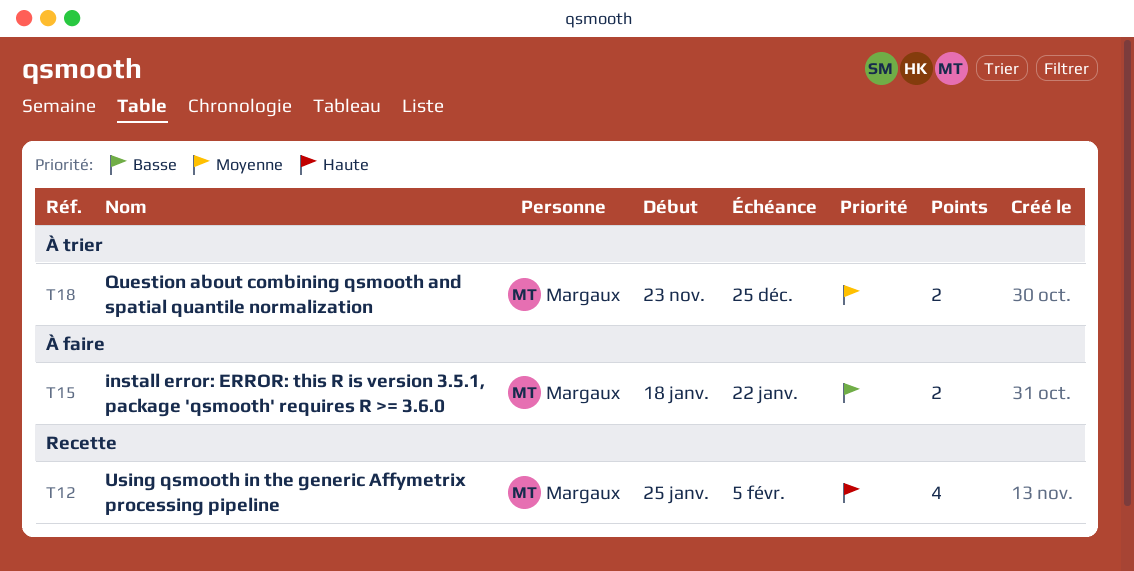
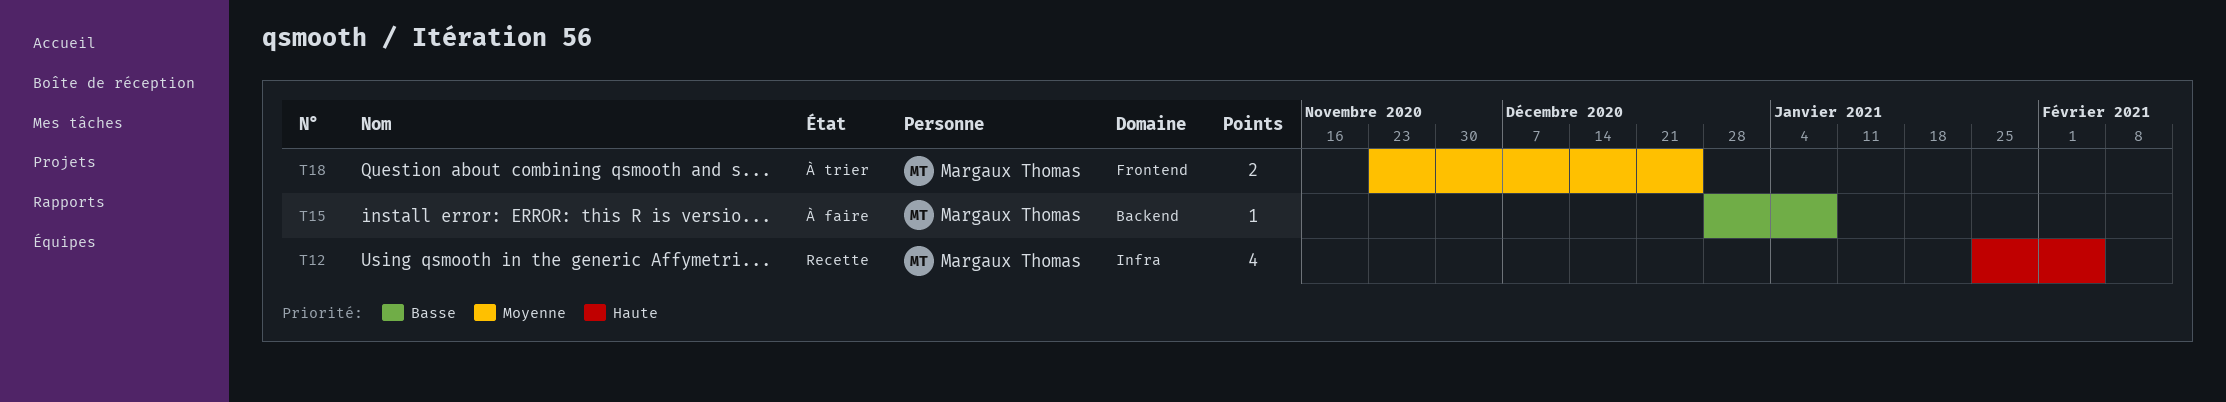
T15, estimate: 2 -> 1
T15, start: Jan 18 -> Dec 28
T15, due: Jan 22 -> Jan 8

